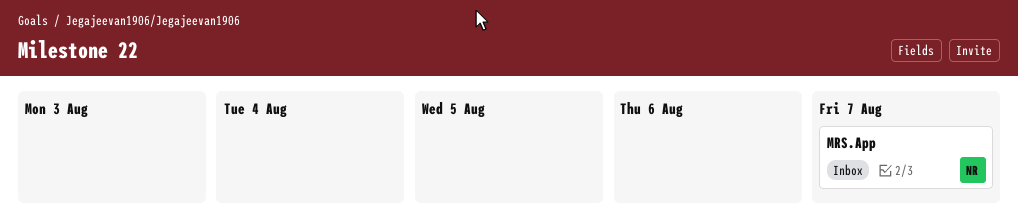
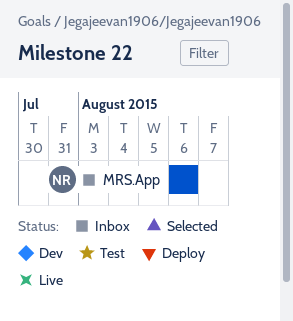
MRS.App, due: Aug 7 -> Aug 6

